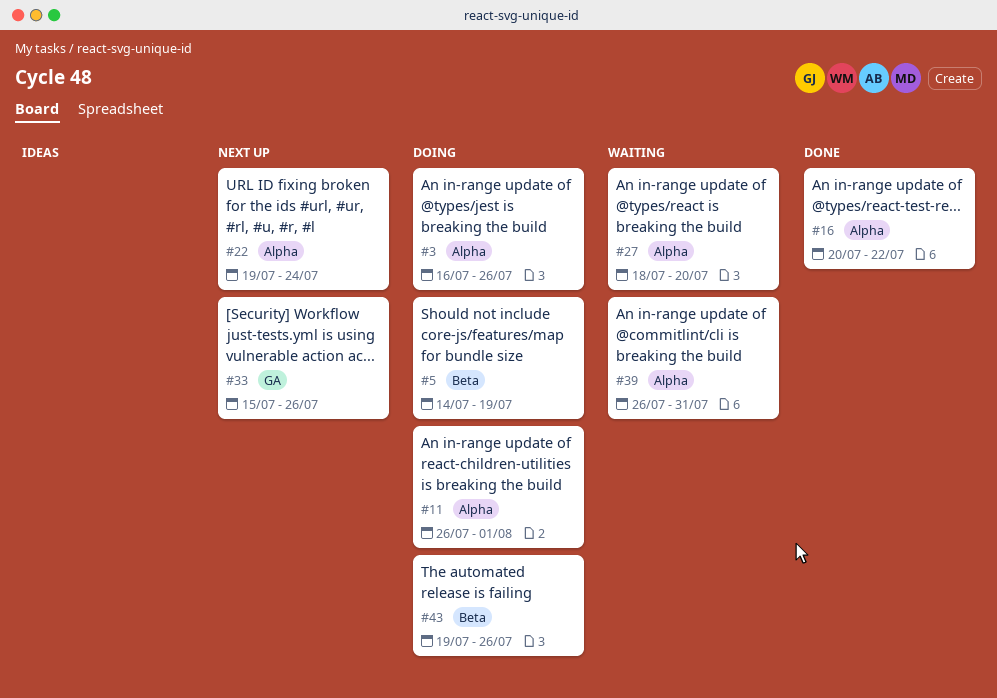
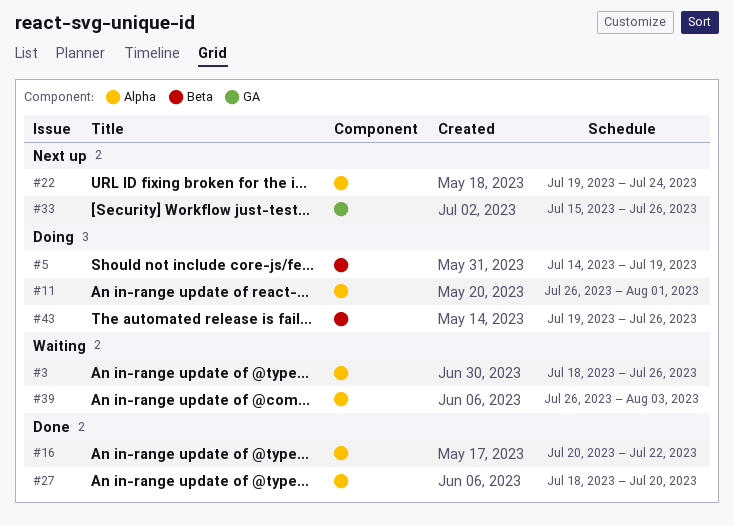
#3, status: Doing -> Waiting
#3, start: Jul 16 -> Jul 18
#27, status: Waiting -> Done
#39, due: Jul 31 -> Aug 3

